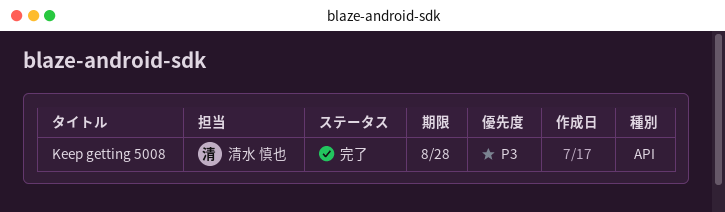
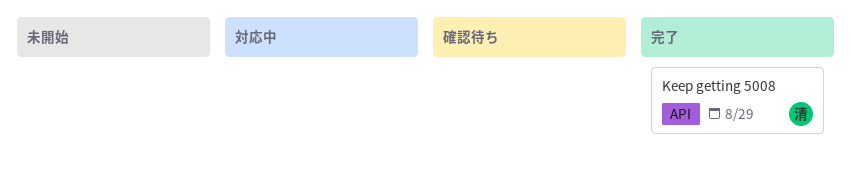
Keep getting 5008, due: Aug 28 -> Aug 29

